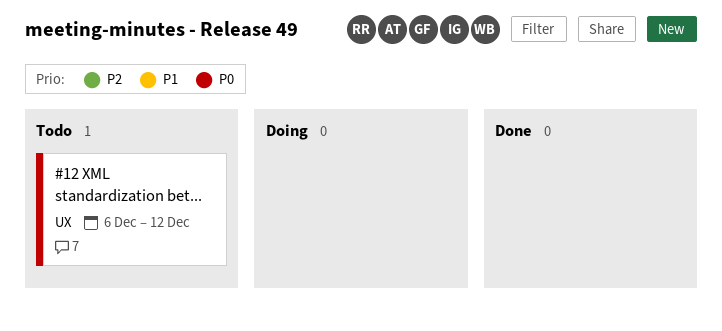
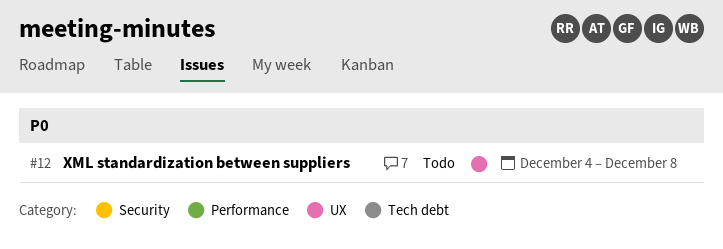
#12, start: Dec 6 -> Dec 4
#12, due: Dec 12 -> Dec 8

